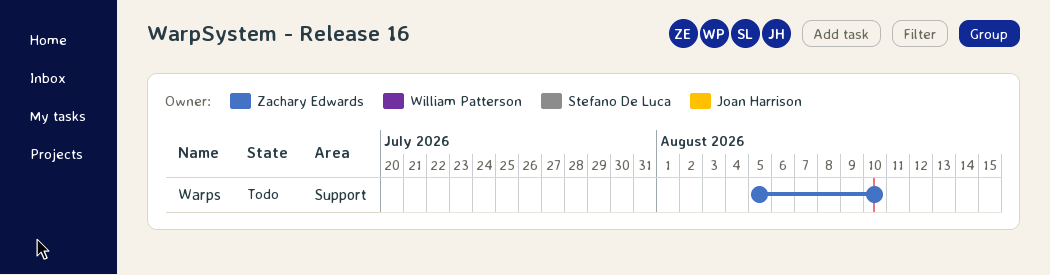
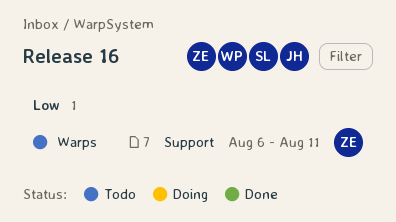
Warps, start: Aug 5 -> Aug 6
Warps, due: Aug 10 -> Aug 11

